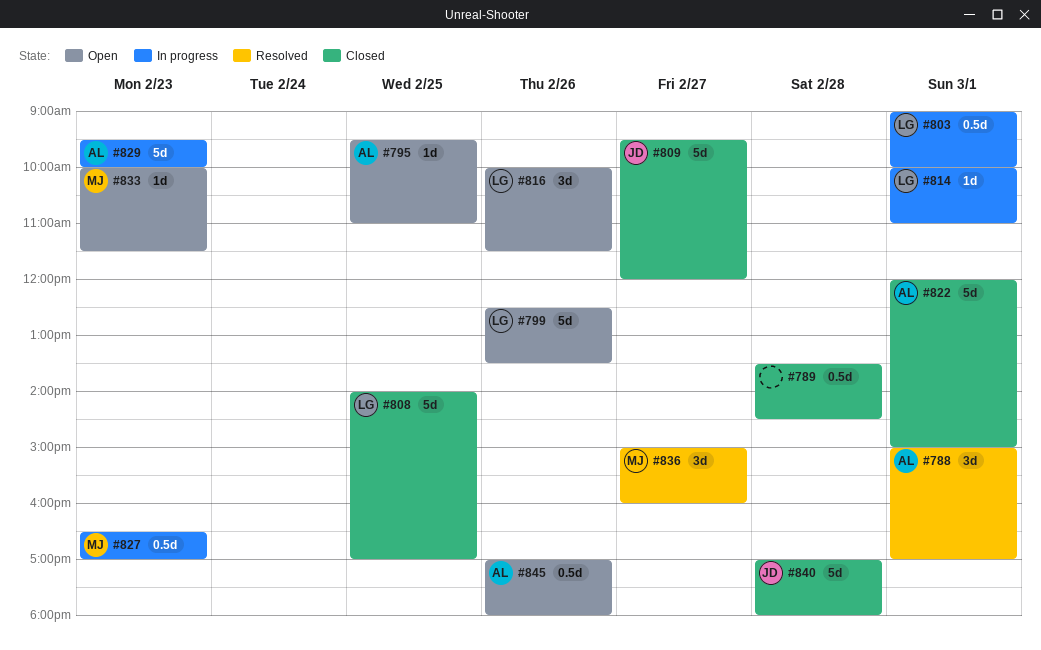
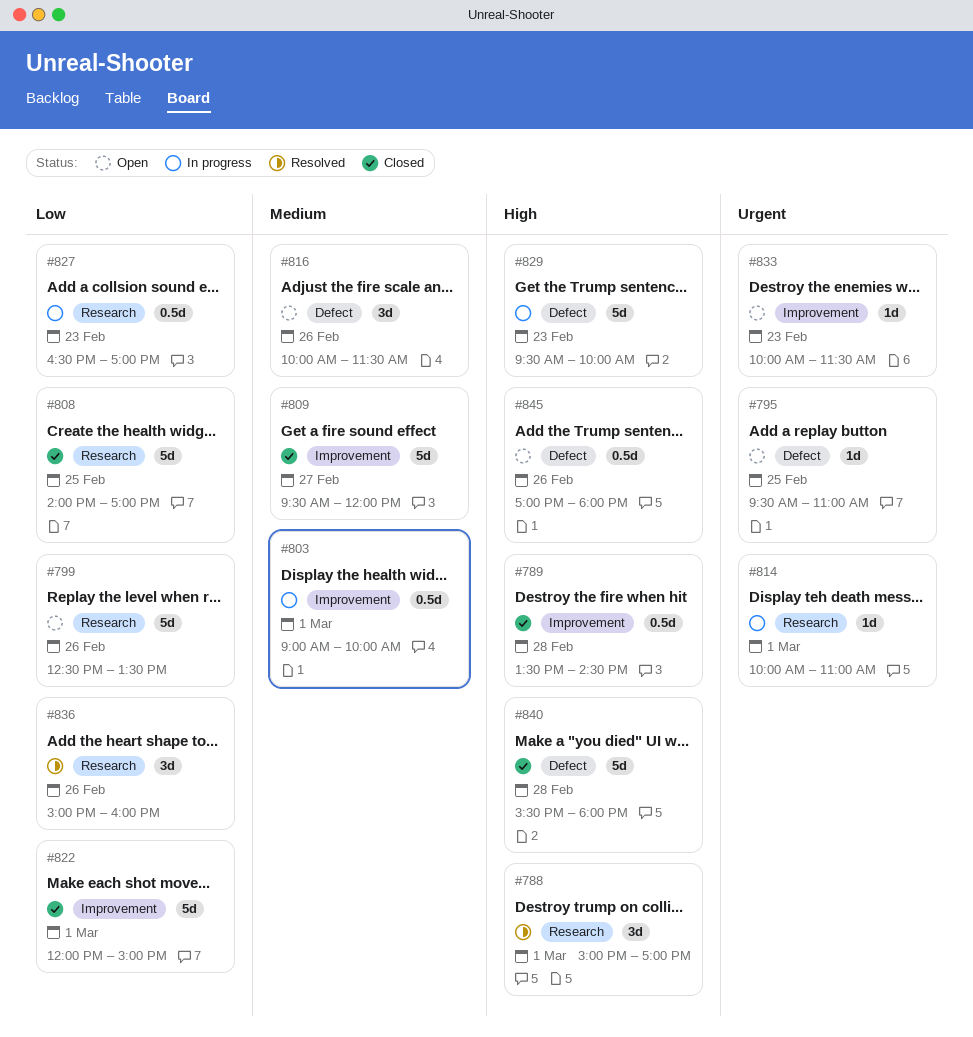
#836, day: Feb 27 -> Feb 26
#840, begins: 17:00 -> 15:30

